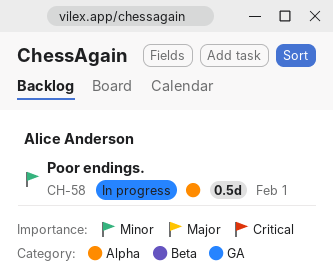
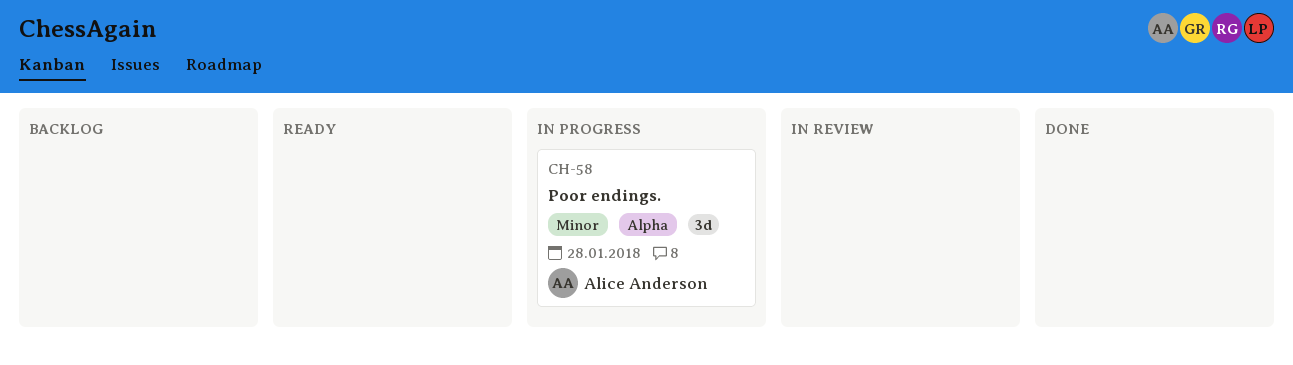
CH-58, estimate: 0.5d -> 3d
CH-58, due: Feb 1 -> Jan 28

